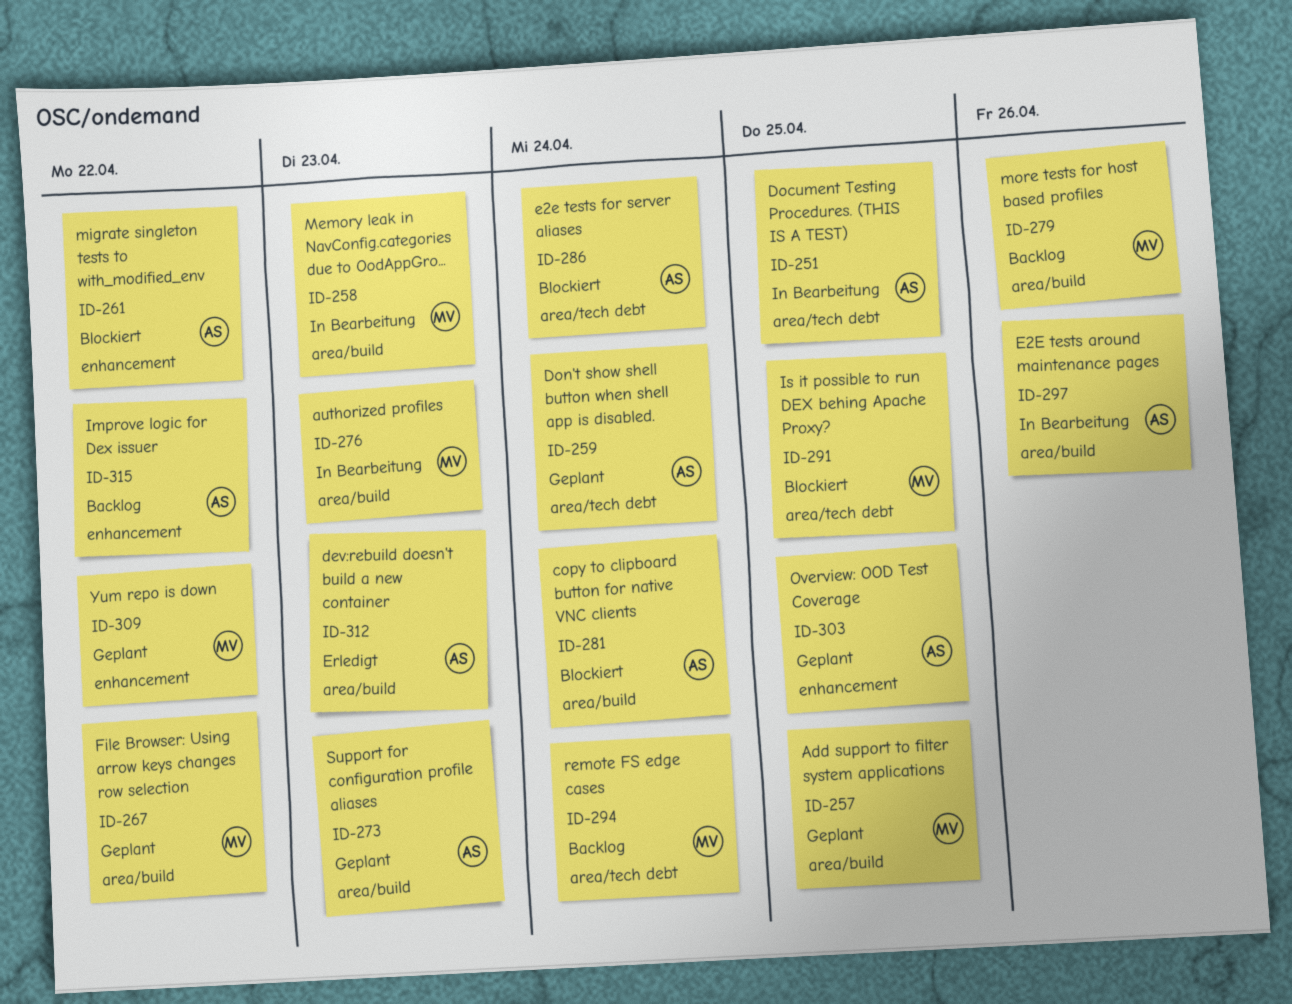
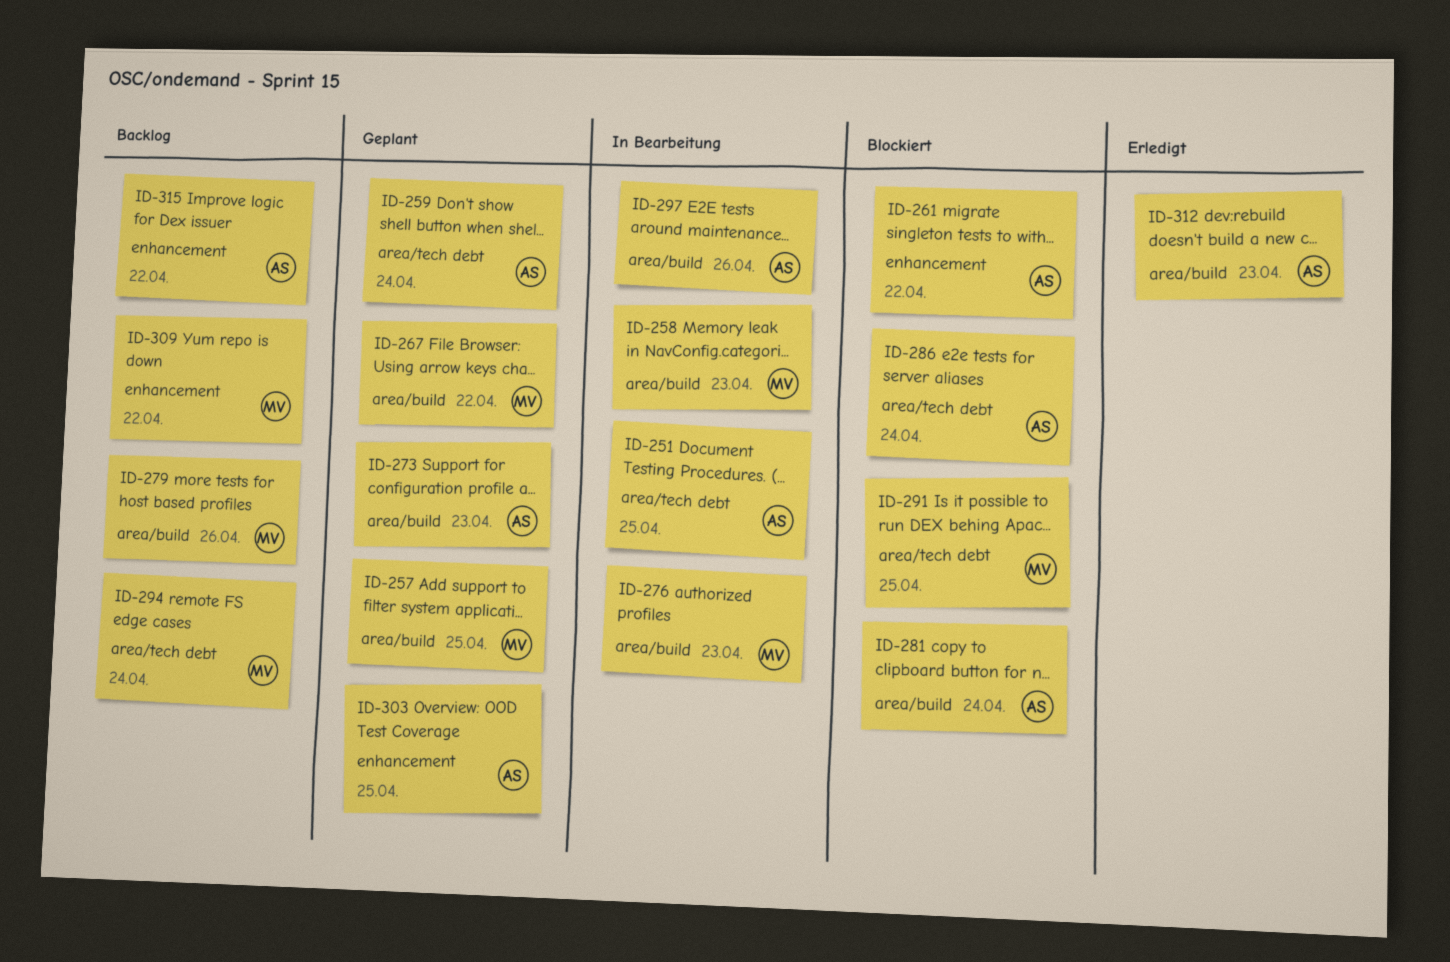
ID-309, status: Geplant -> Backlog

